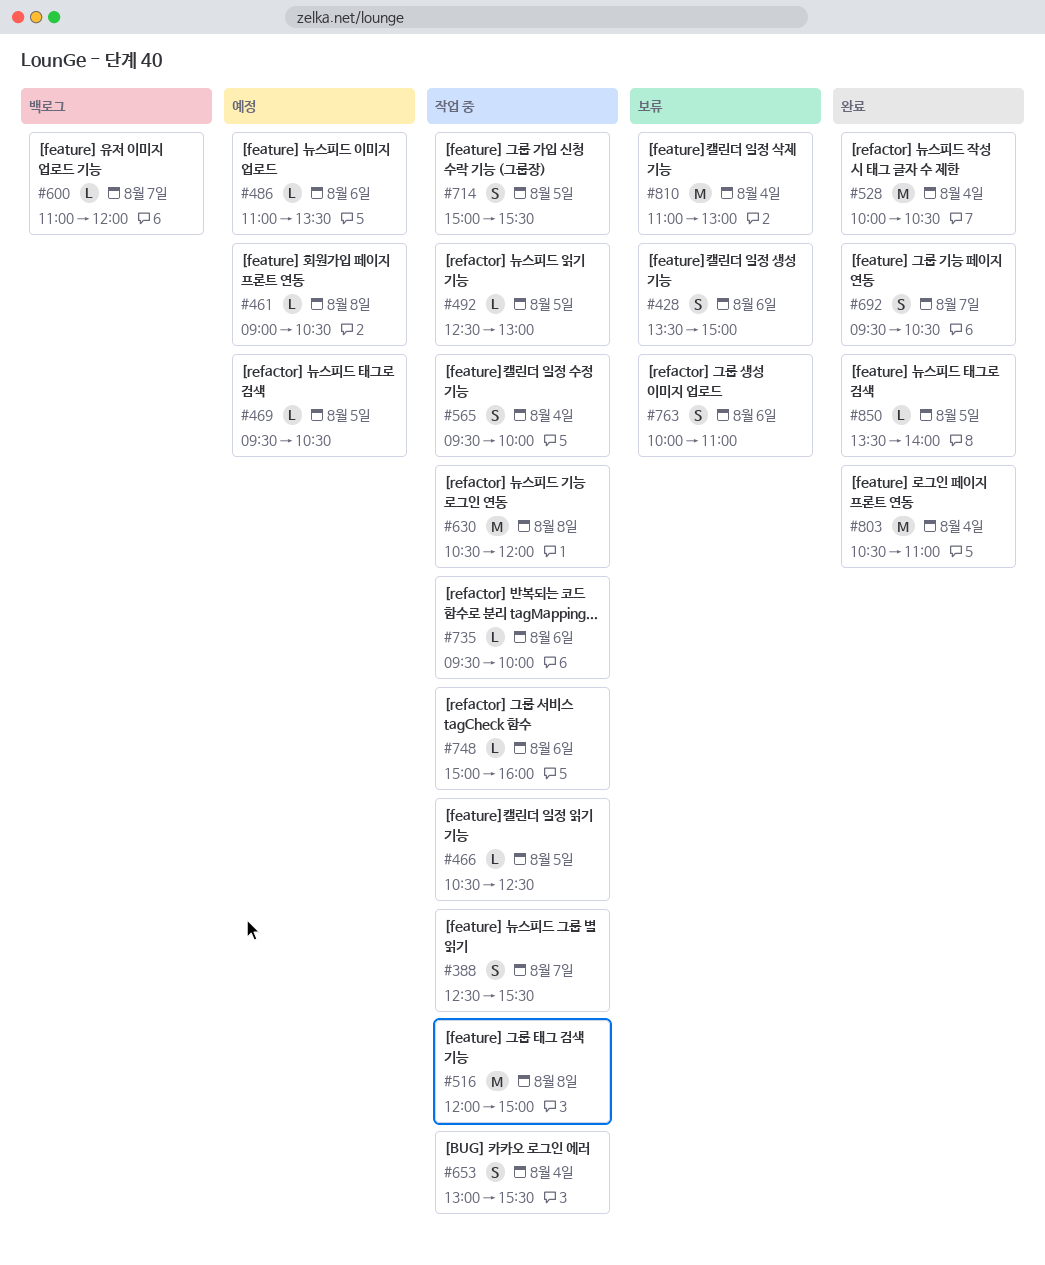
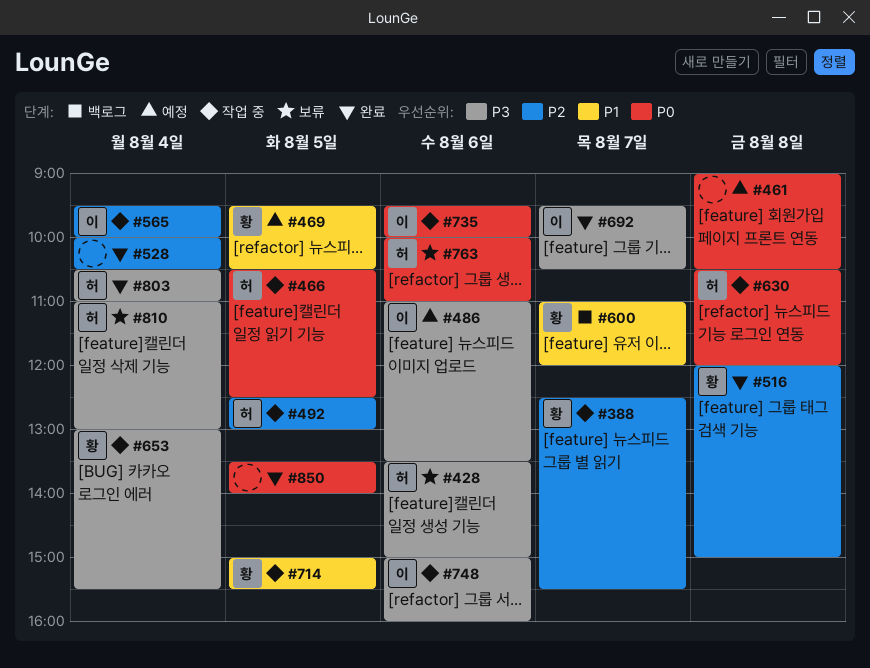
#516, status: 작업 중 -> 완료

